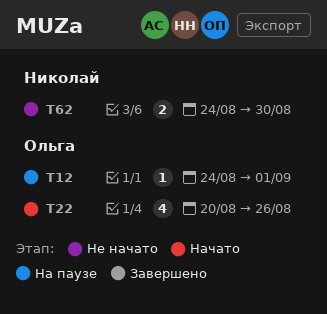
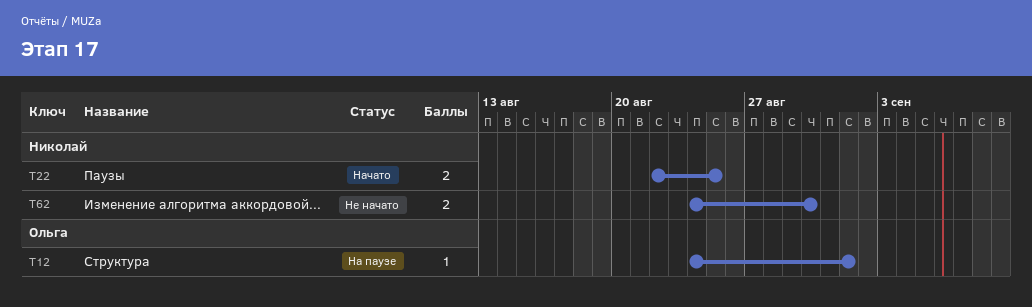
T22, owner: Ольга -> Николай
T22, estimate: 4 -> 2
T22, start: Aug 20 -> Aug 22
T22, due: Aug 26 -> Aug 25

